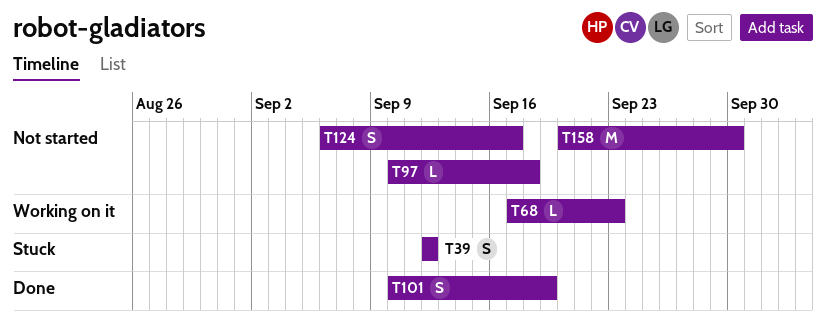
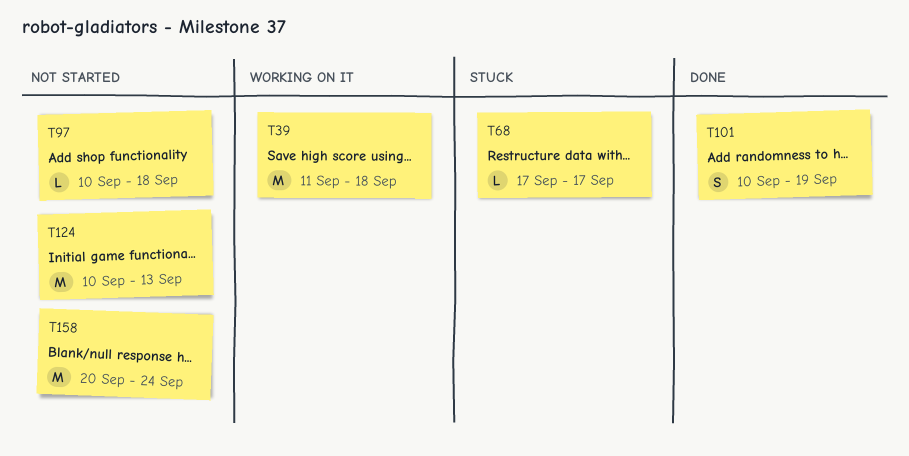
T39, status: Stuck -> Working on it
T39, estimate: S -> M
T39, start: Sep 12 -> Sep 11
T39, due: Sep 12 -> Sep 18
T68, status: Working on it -> Stuck
T68, due: Sep 23 -> Sep 17
T124, estimate: S -> M
T124, start: Sep 6 -> Sep 10
T124, due: Sep 17 -> Sep 13
T158, due: Sep 30 -> Sep 24

